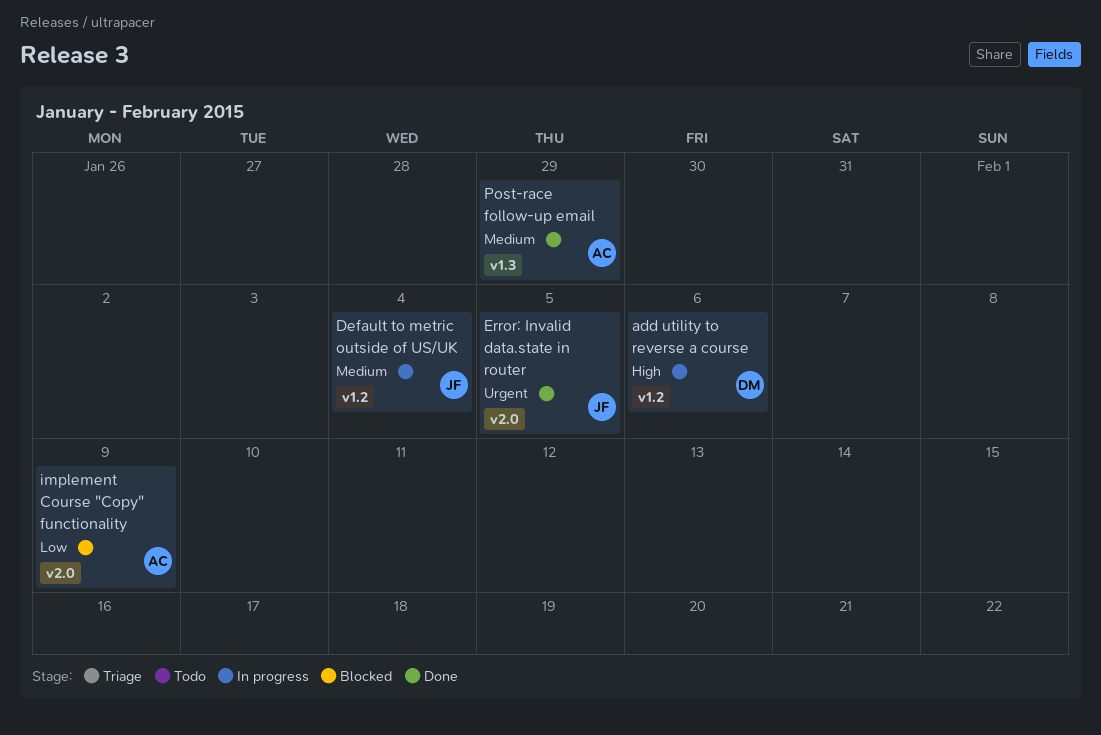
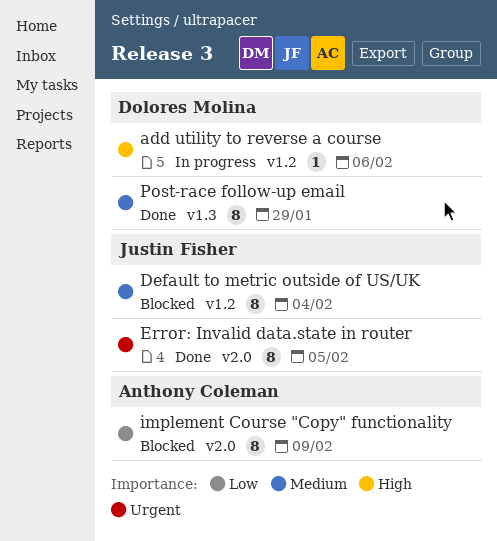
Default to metric outside of US/UK, status: In progress -> Blocked
Post-race follow-up email, owner: Anthony Coleman -> Dolores Molina

